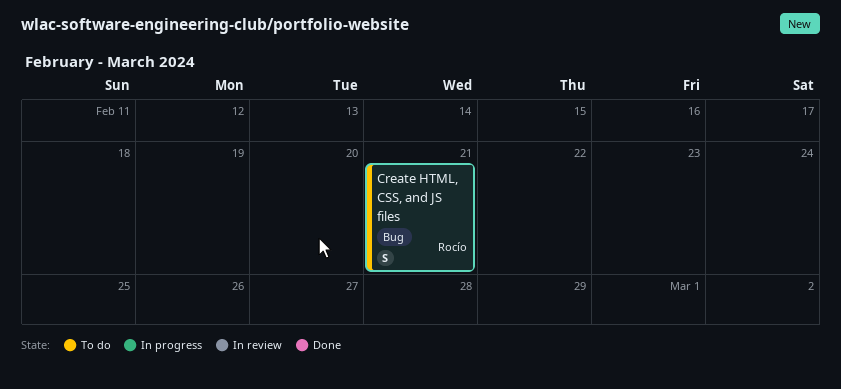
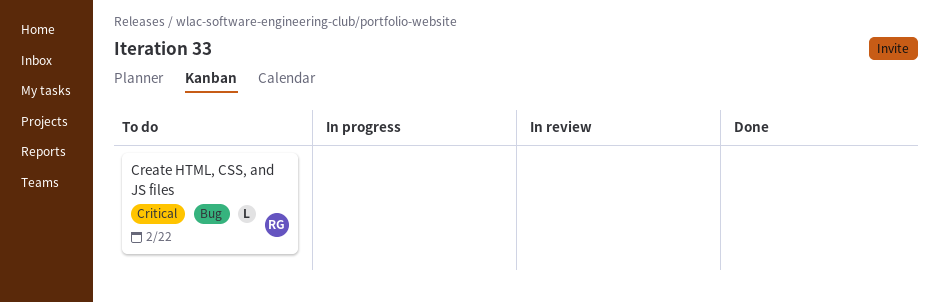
Create HTML, CSS, and JS files, estimate: S -> L
Create HTML, CSS, and JS files, due: Feb 21 -> Feb 22

